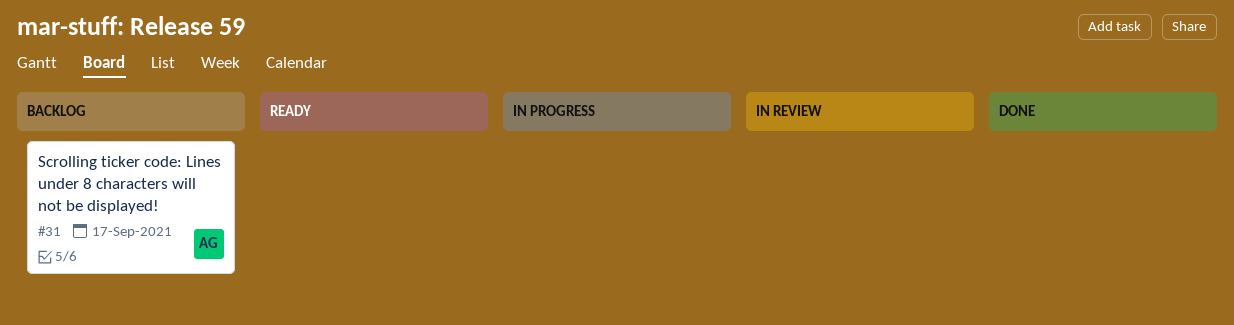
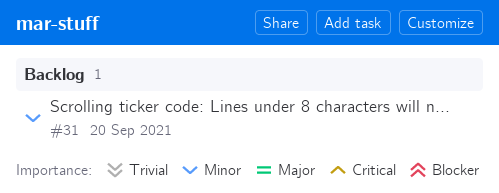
#31, due: Sep 17 -> Sep 20

